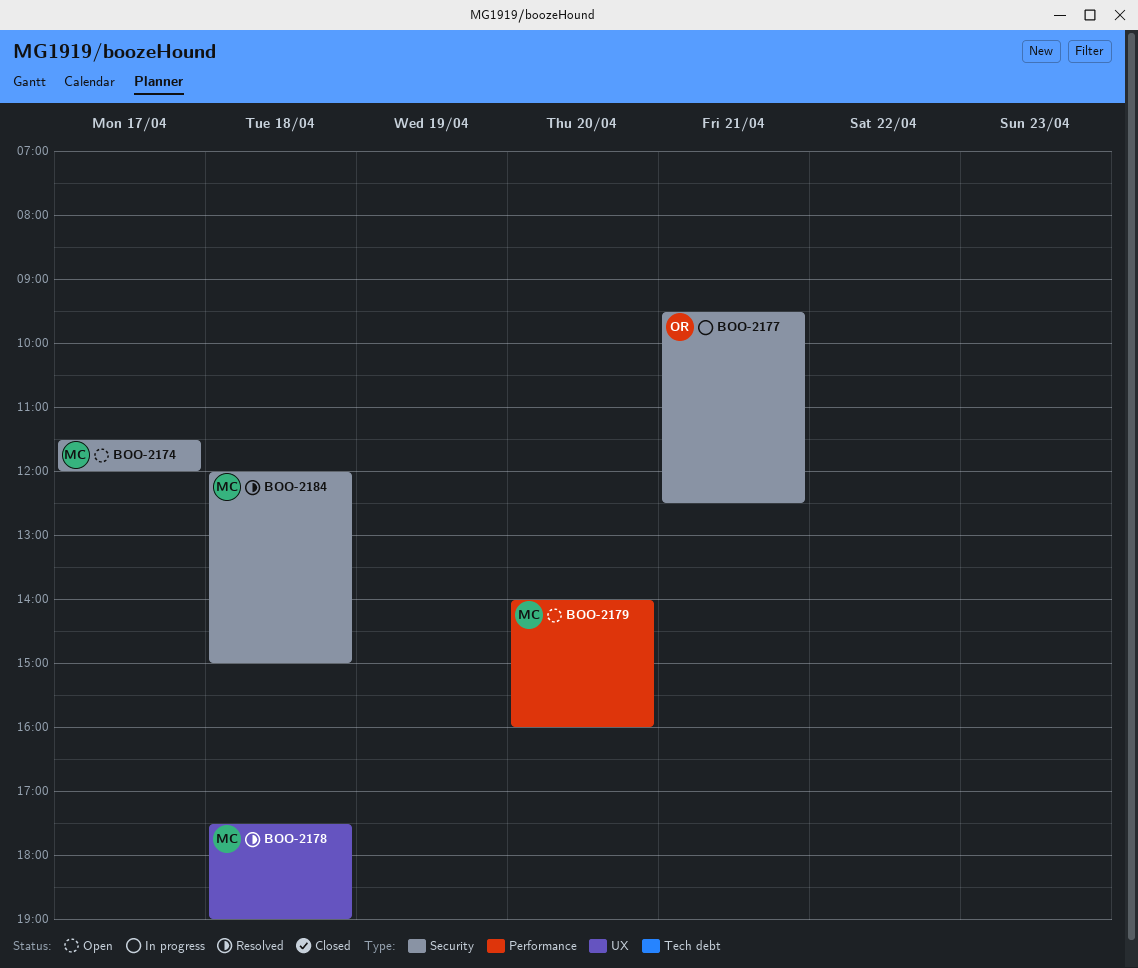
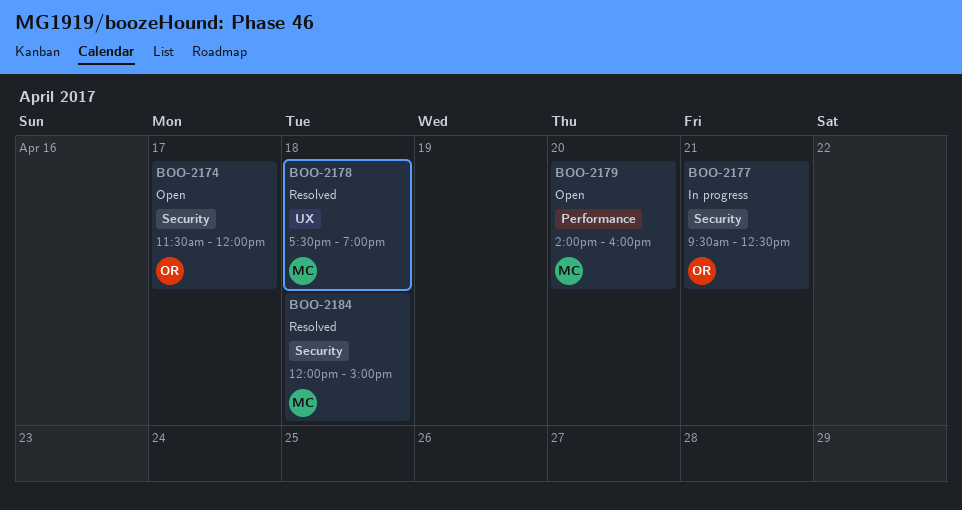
BOO-2174, owner: MC -> OR

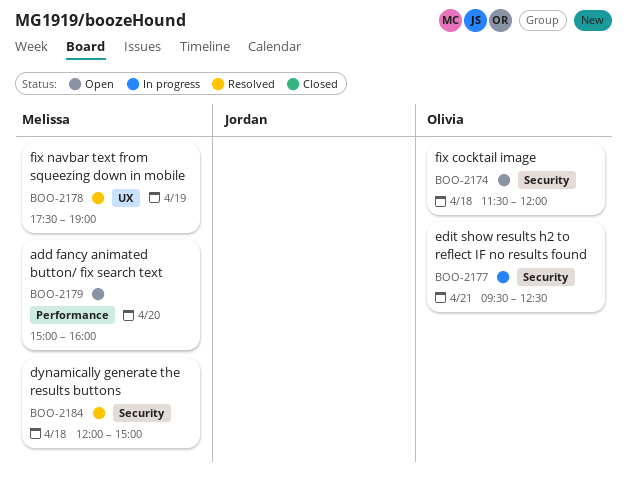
BOO-2174, day: Apr 17 -> Apr 18
BOO-2178, day: Apr 18 -> Apr 19
BOO-2179, begins: 14:00 -> 15:00

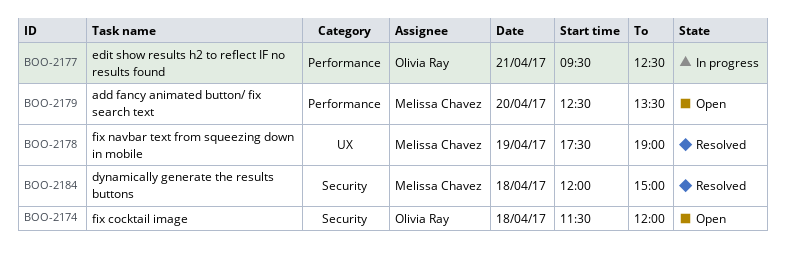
BOO-2177, label: Security -> Performance
BOO-2179, begins: 15:00 -> 12:30
BOO-2179, ends: 16:00 -> 13:30

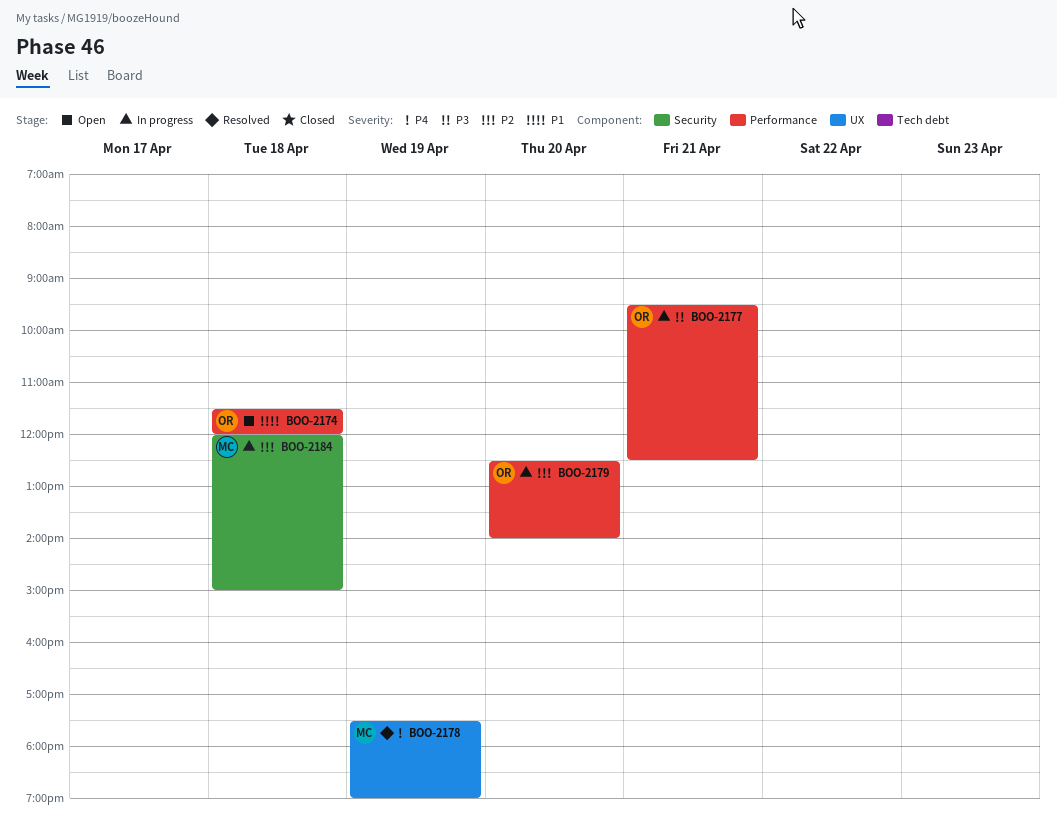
BOO-2174, label: Security -> Performance
BOO-2179, status: Open -> In progress
BOO-2179, owner: Melissa Chavez -> Olivia Ray
BOO-2179, ends: 13:30 -> 14:00
BOO-2184, status: Resolved -> In progress

